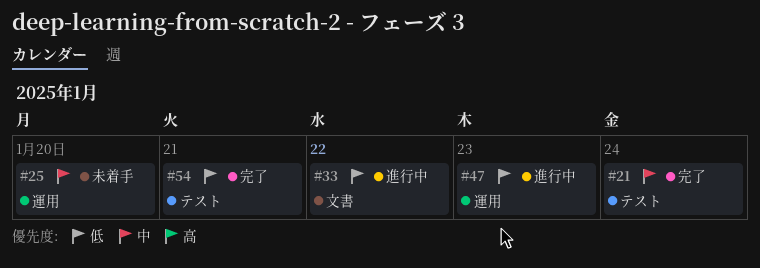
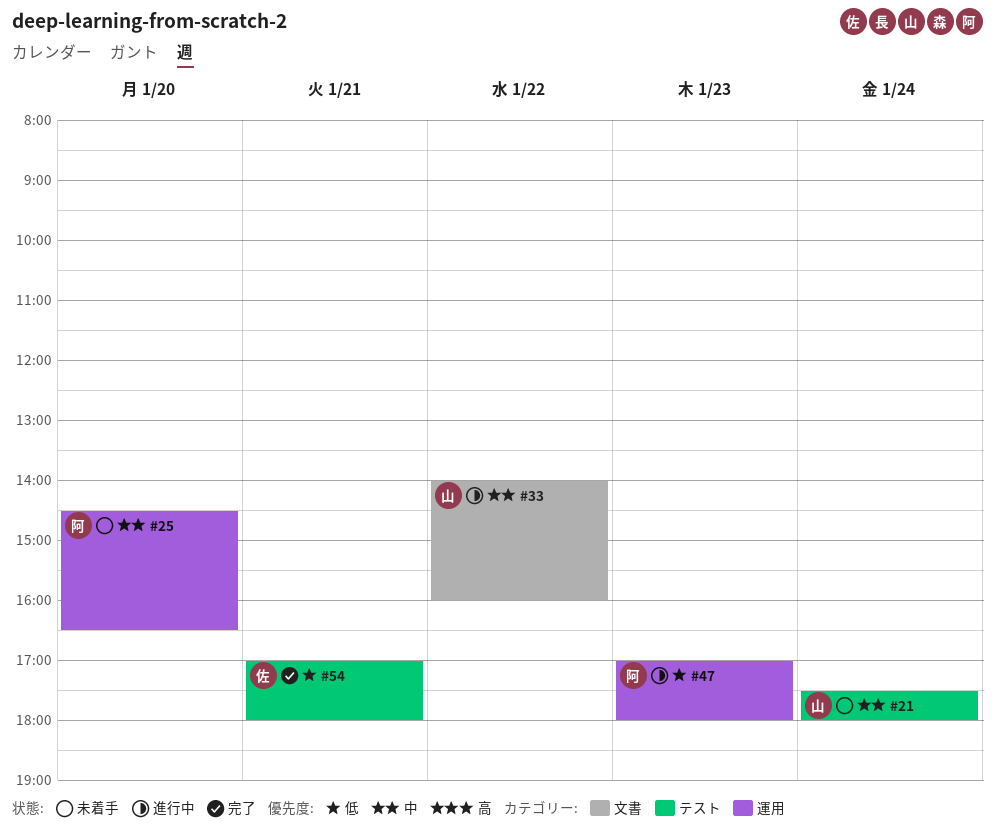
#21, status: 完了 -> 未着手
#33, priority: 低 -> 中

